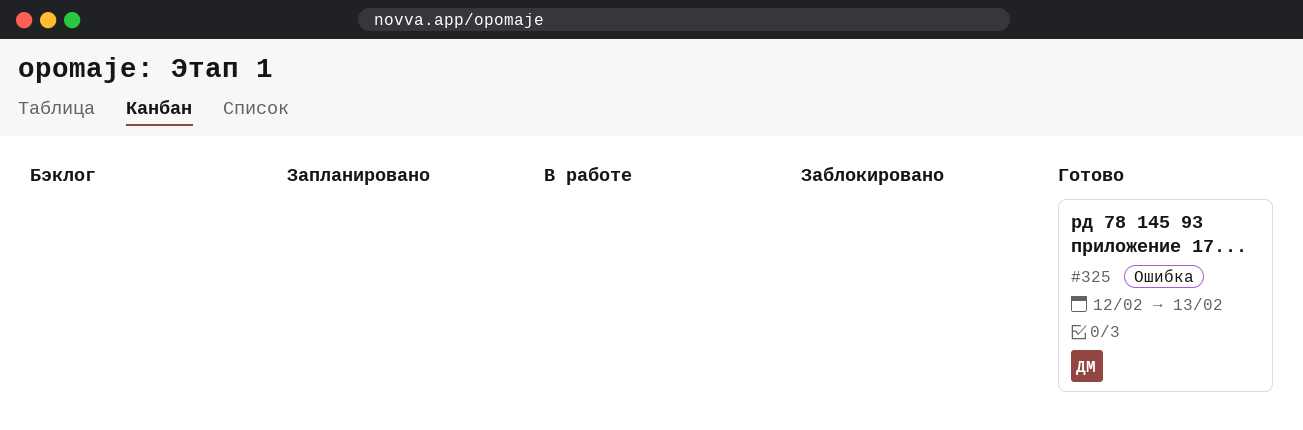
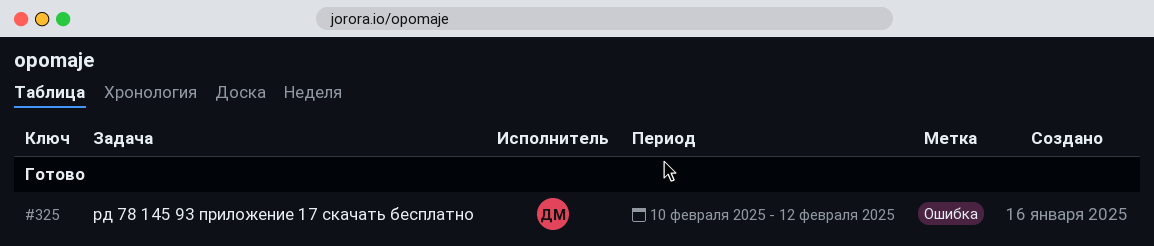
#325, start: Feb 12 -> Feb 10
#325, due: Feb 13 -> Feb 12

